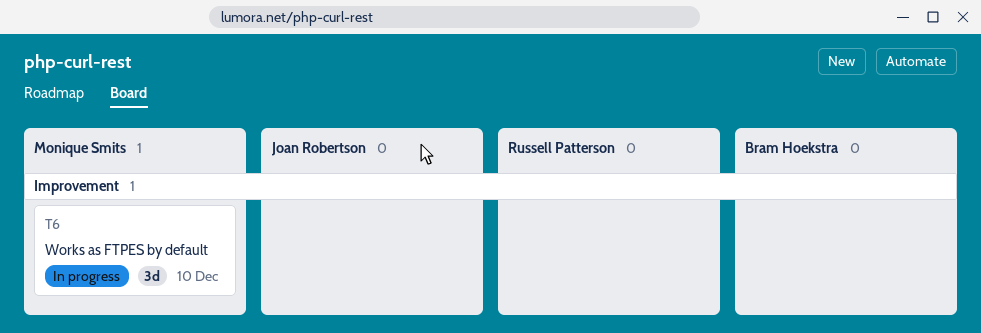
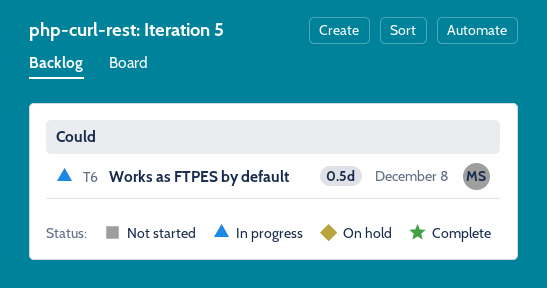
T6, estimate: 3d -> 0.5d
T6, due: Dec 10 -> Dec 8

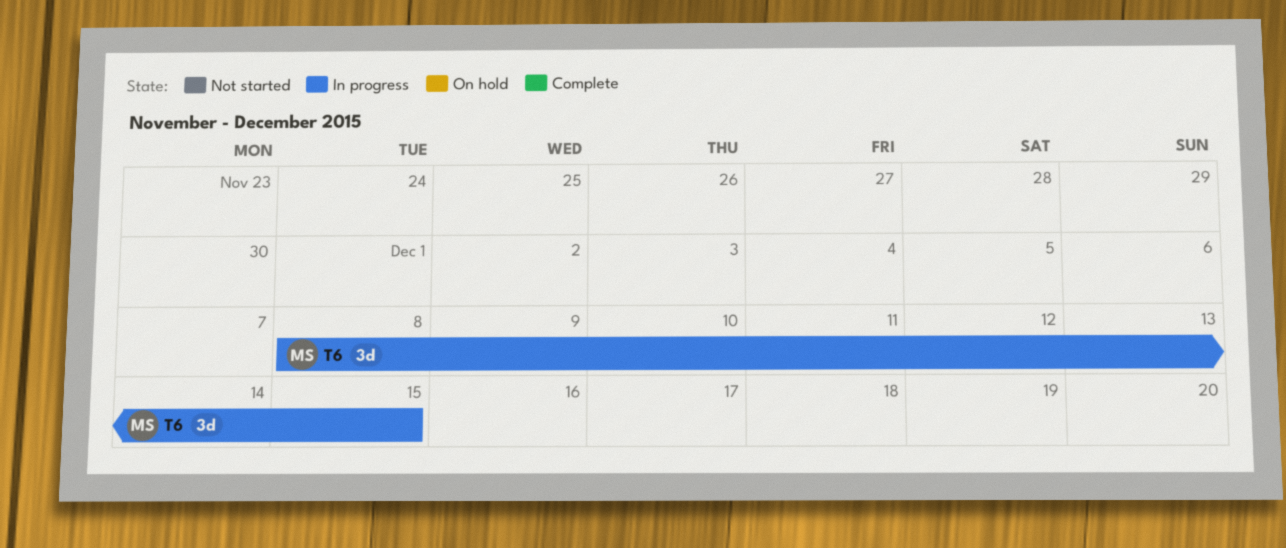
T6, estimate: 0.5d -> 3d
T6, due: Dec 8 -> Dec 15

